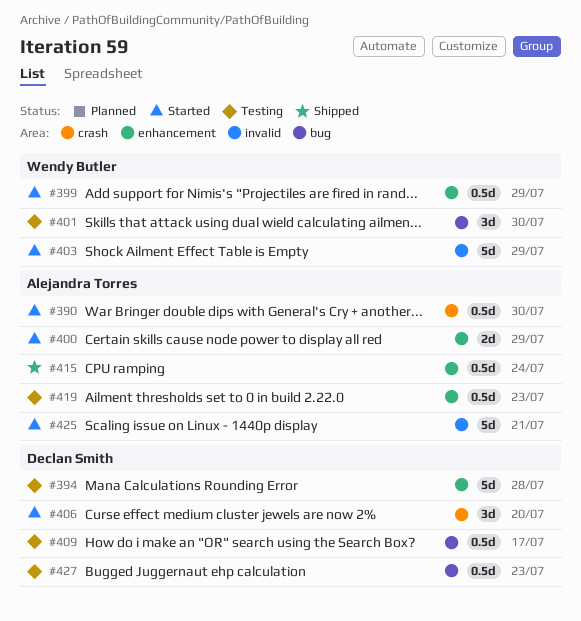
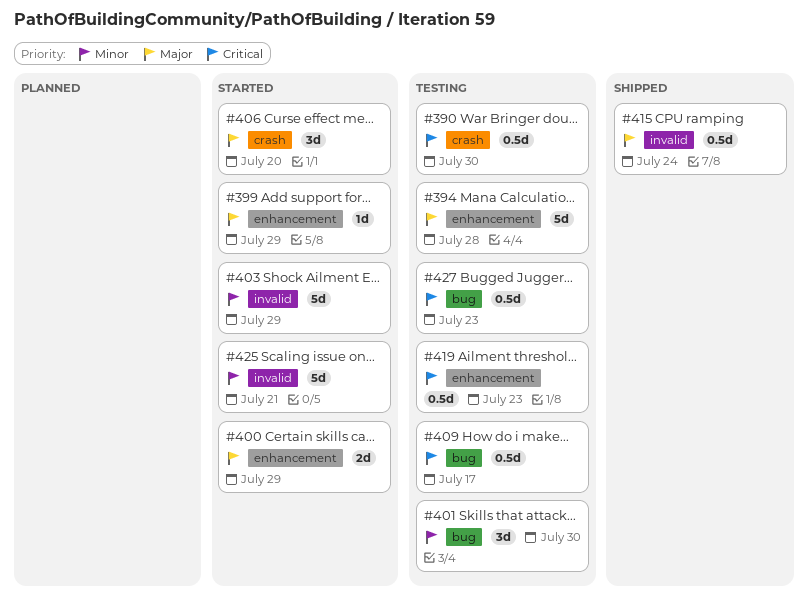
#390, status: Started -> Testing
#399, estimate: 0.5d -> 1d
#415, label: enhancement -> invalid

